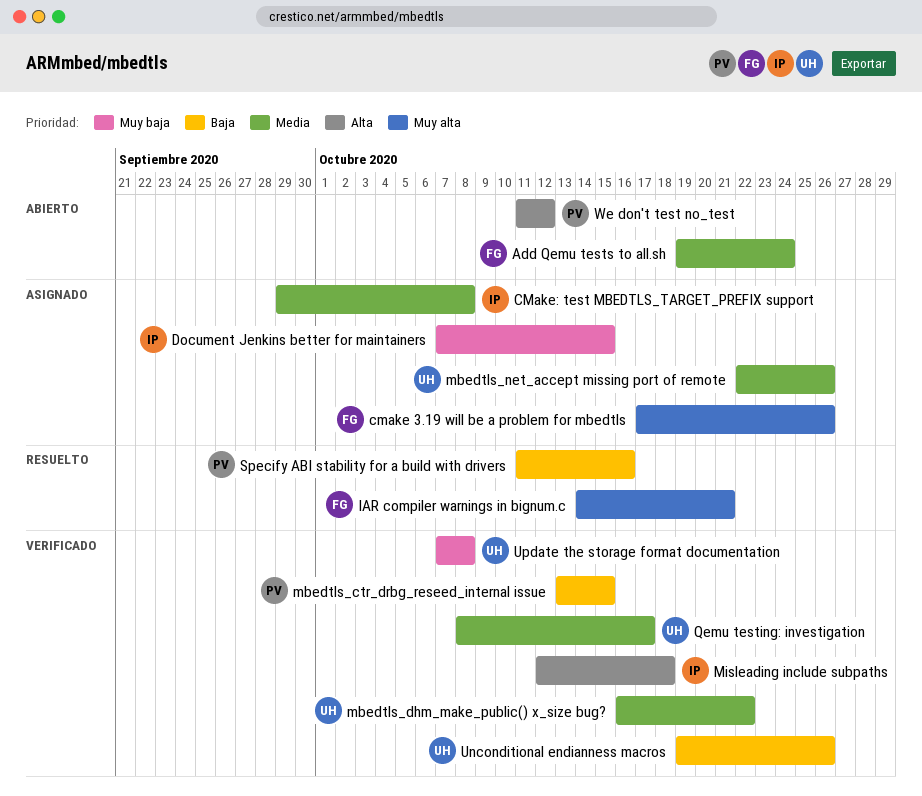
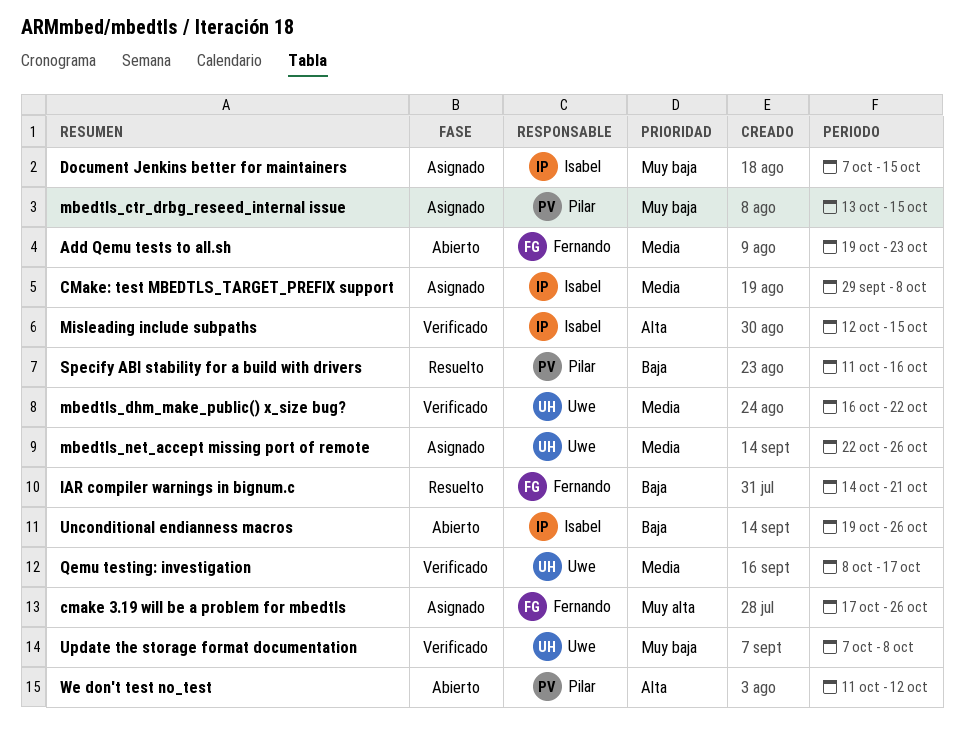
Add Qemu tests to all.sh, due: Oct 24 -> Oct 23
IAR compiler warnings in bignum.c, priority: Muy alta -> Baja
mbedtls_ctr_drbg_reseed_internal issue, status: Verificado -> Asignado
mbedtls_ctr_drbg_reseed_internal issue, priority: Baja -> Muy baja
Misleading include subpaths, due: Oct 18 -> Oct 15
Unconditional endianness macros, status: Verificado -> Abierto
Unconditional endianness macros, owner: Uwe -> Isabel

